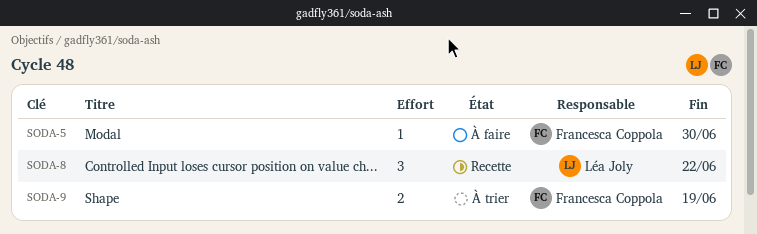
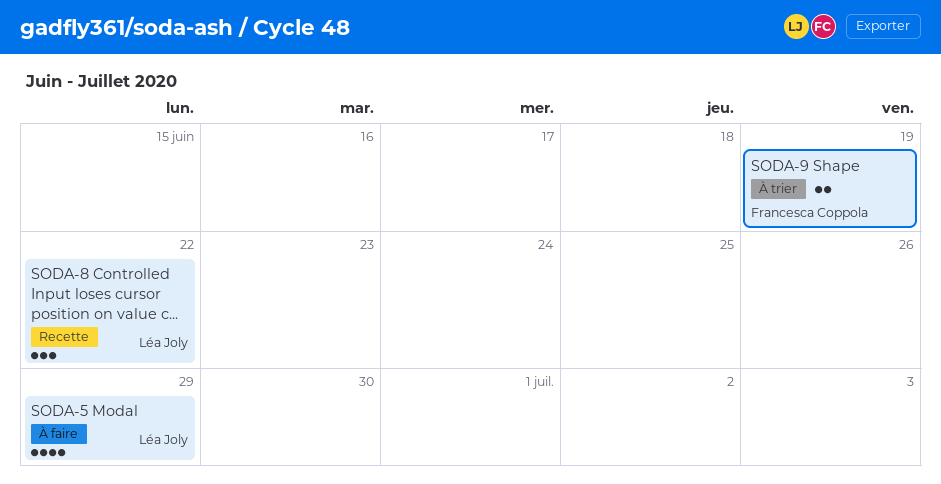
SODA-5, owner: Francesca Coppola -> Léa Joly
SODA-5, estimate: 1 -> 4
SODA-5, due: Jun 30 -> Jun 29

